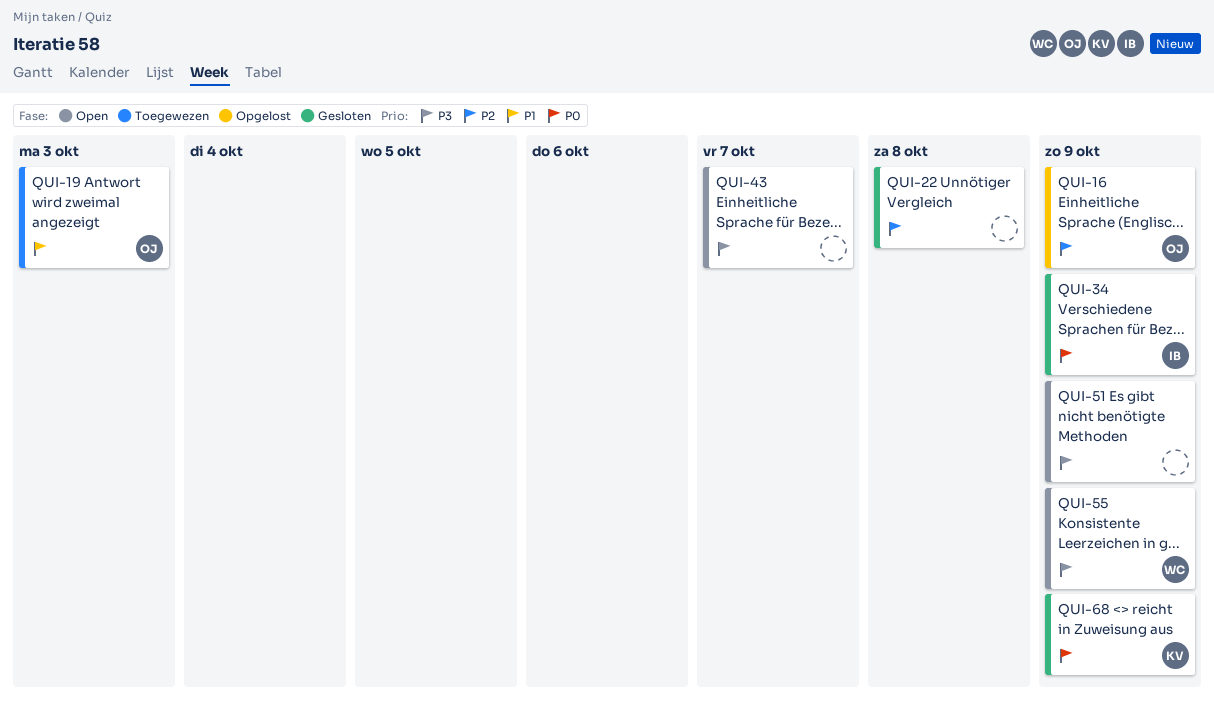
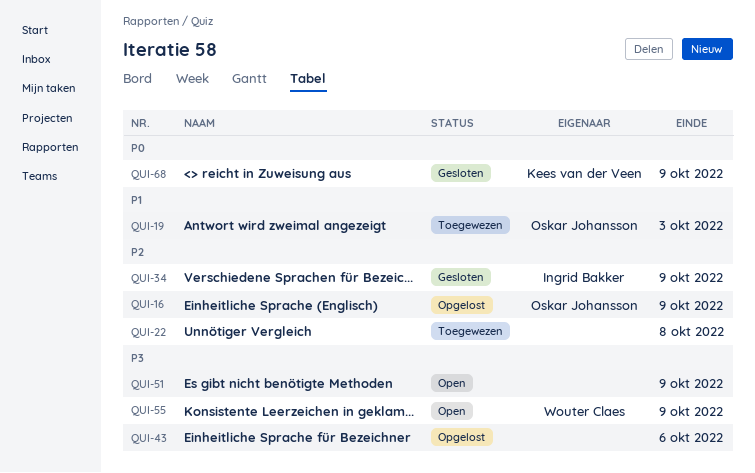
QUI-22, status: Gesloten -> Toegewezen
QUI-34, priority: P0 -> P2
QUI-43, status: Open -> Opgelost
QUI-43, due: Oct 7 -> Oct 6

